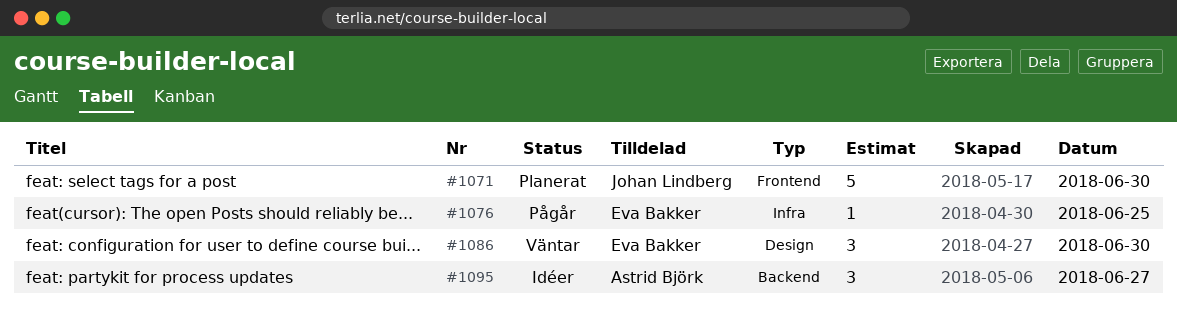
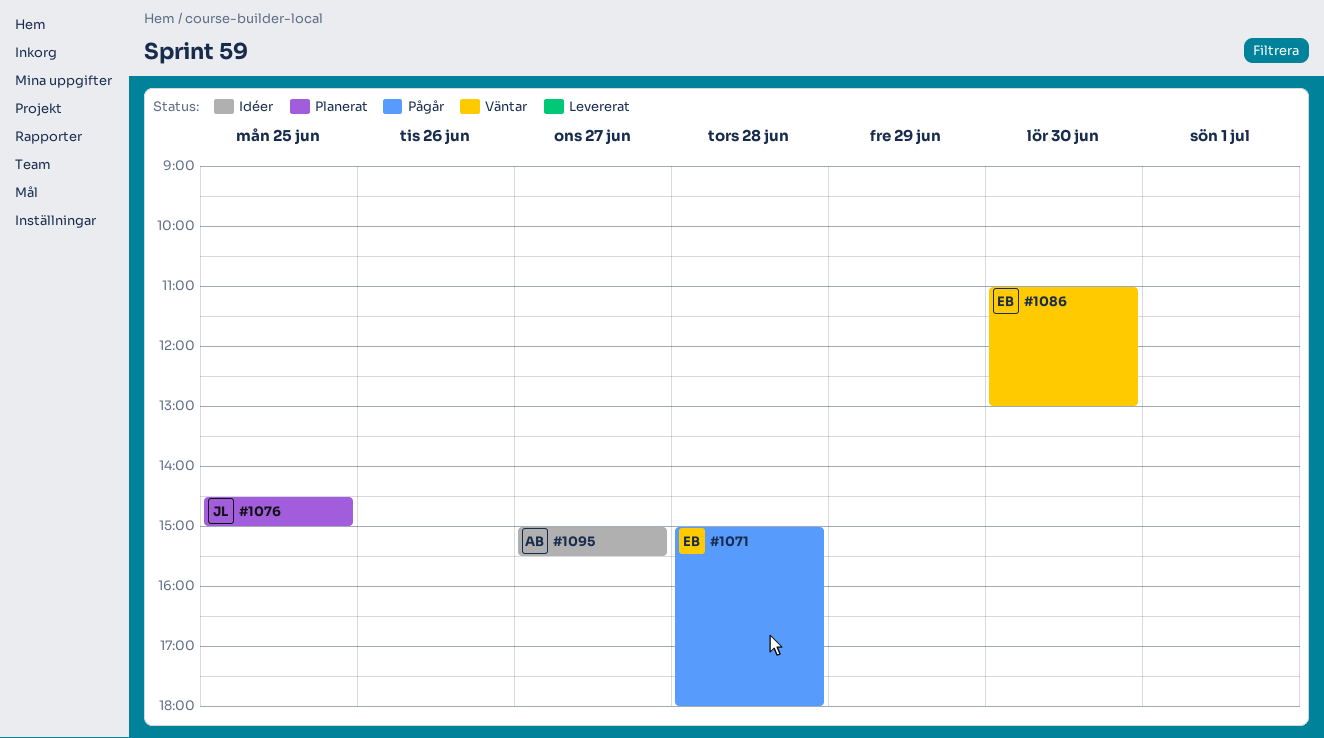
#1071, status: Planerat -> Pågår
#1071, owner: Johan Lindberg -> Eva Bakker
#1071, day: Jun 30 -> Jun 28
#1076, status: Pågår -> Planerat
#1076, owner: Eva Bakker -> Johan Lindberg

